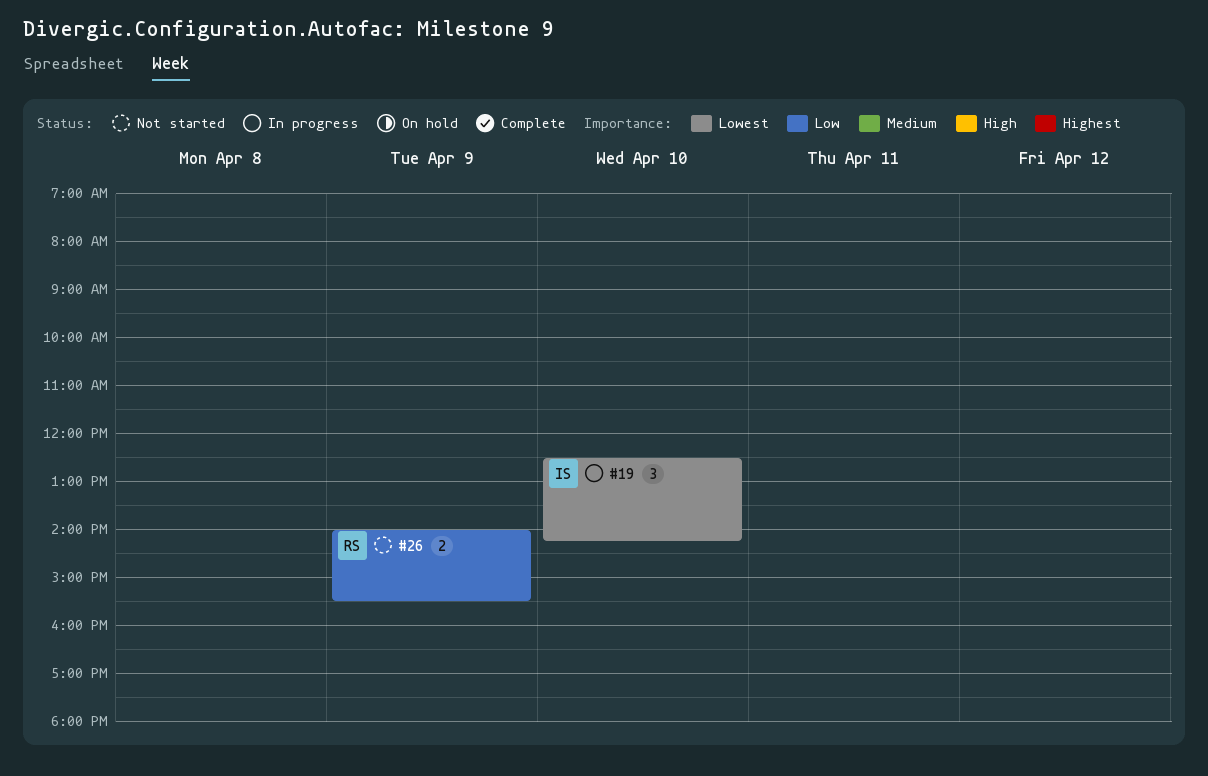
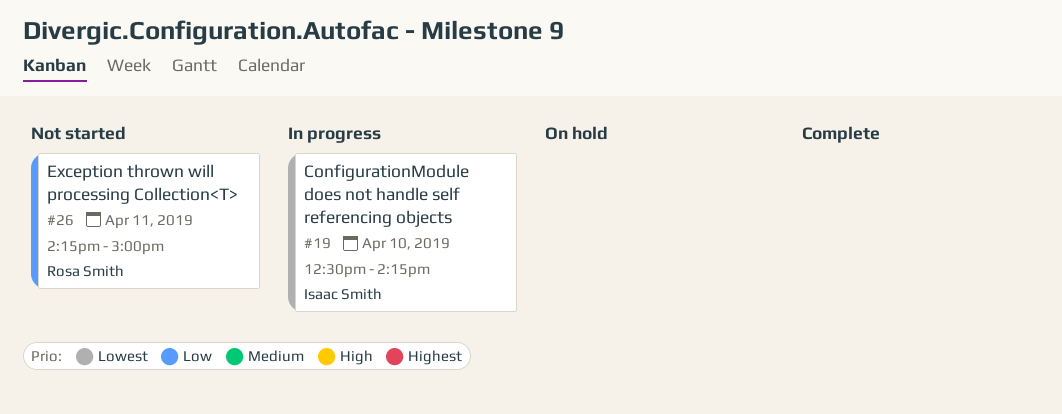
#26, day: Apr 9 -> Apr 11
#26, begins: 14:00 -> 14:15
#26, ends: 15:30 -> 15:00

